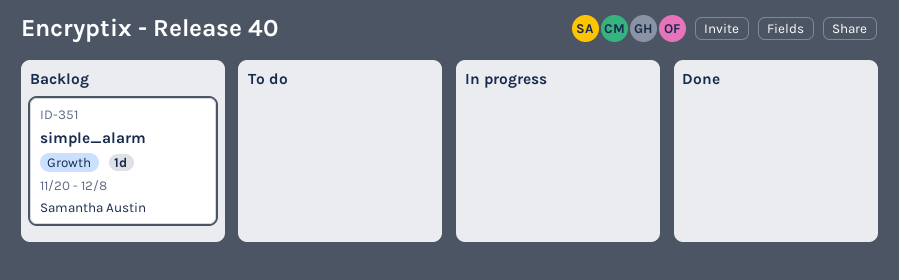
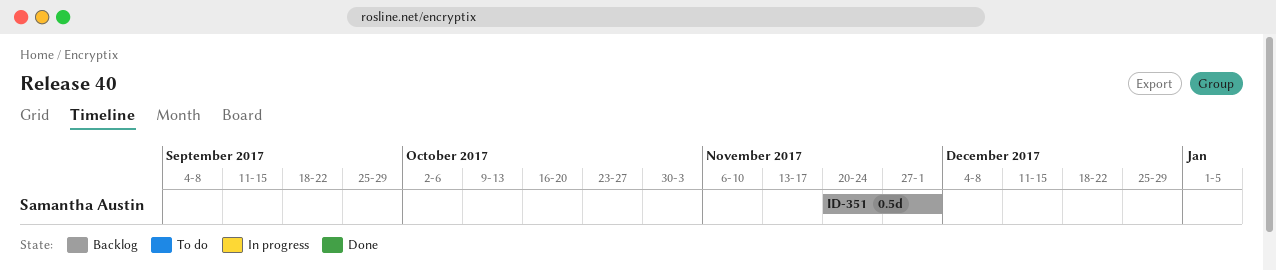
ID-351, estimate: 1d -> 0.5d
ID-351, due: Dec 8 -> Dec 1

